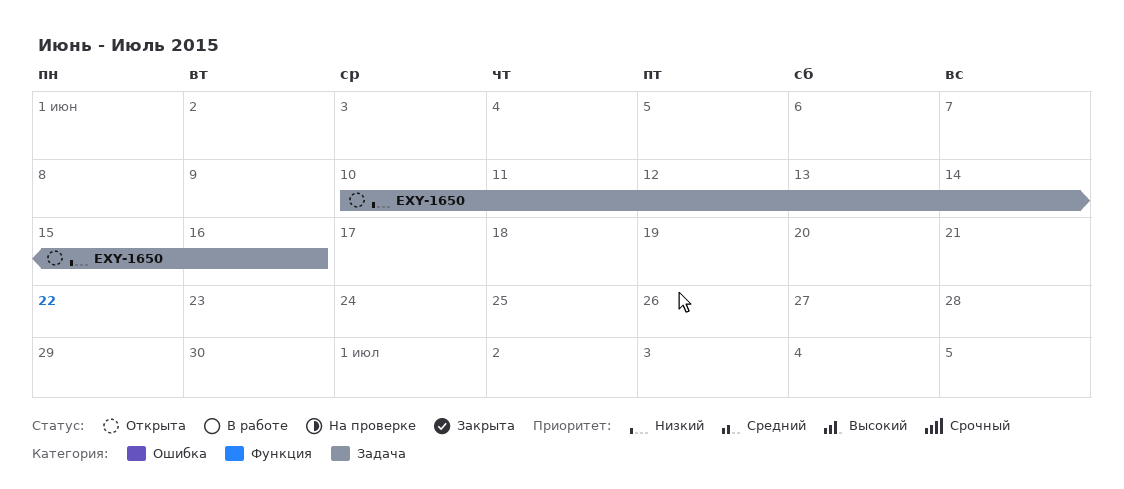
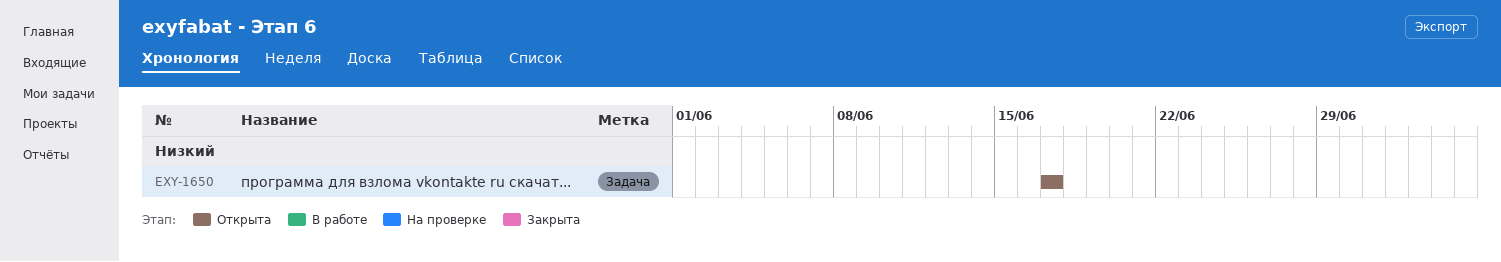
EXY-1650, start: Jun 10 -> Jun 17
EXY-1650, due: Jun 16 -> Jun 17

